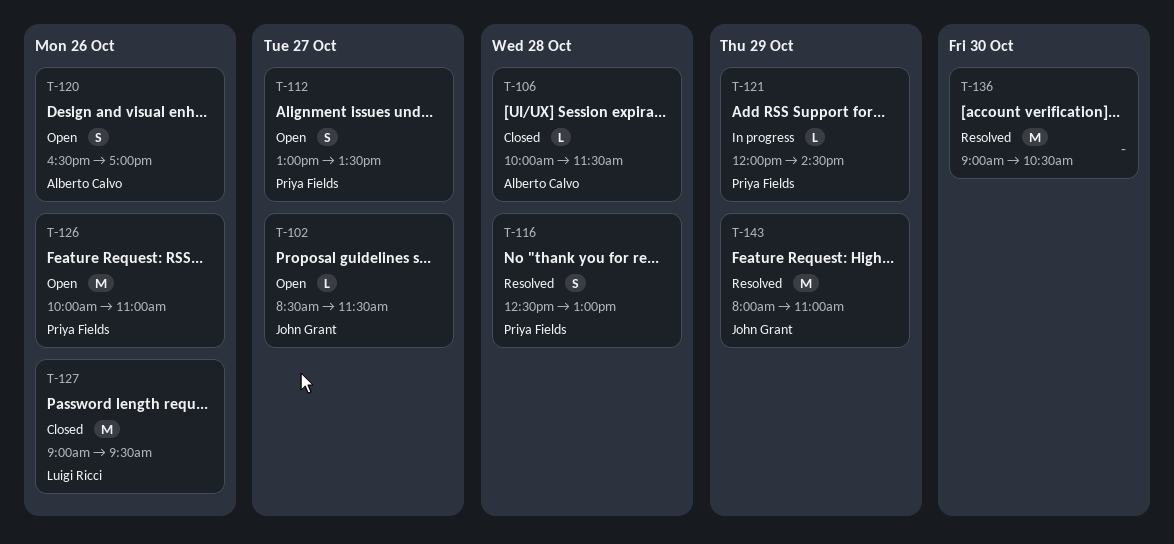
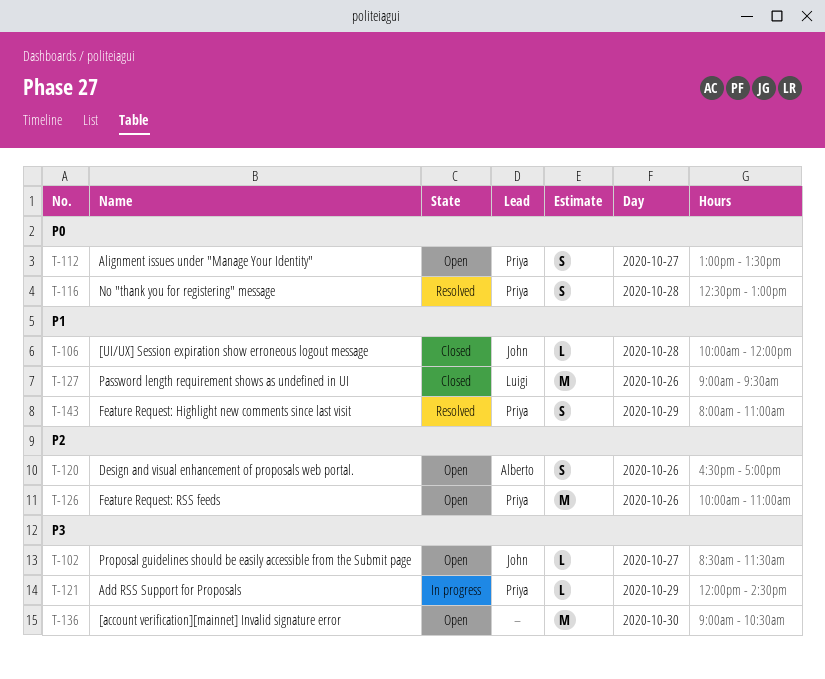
T-106, owner: Alberto Calvo -> John Grant
T-106, ends: 11:30 -> 12:00
T-136, status: Resolved -> Open
T-143, owner: John Grant -> Priya Fields
T-143, estimate: M -> S

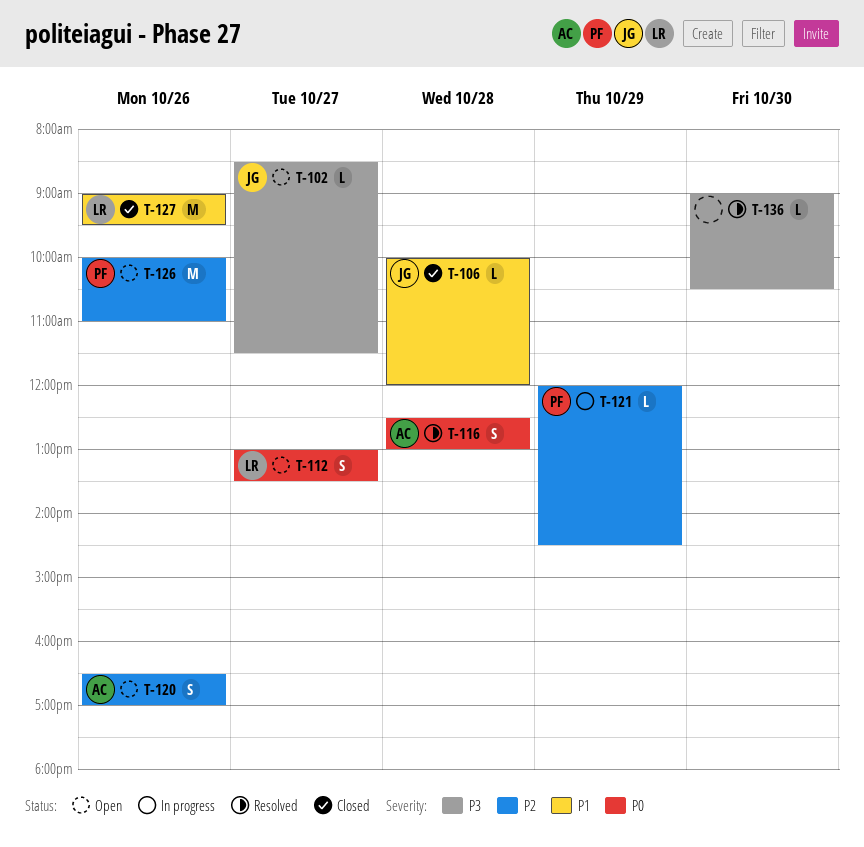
T-112, owner: Priya -> Luigi
T-116, owner: Priya -> Alberto
T-121, priority: P3 -> P2
T-136, status: Open -> Resolved
T-136, estimate: M -> L
T-143: present -> none

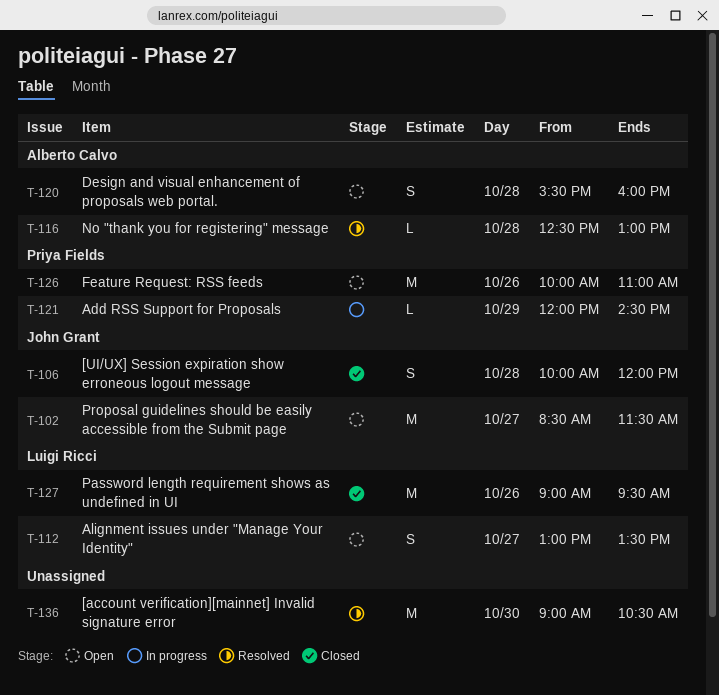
T-102, estimate: L -> M
T-106, estimate: L -> S
T-116, estimate: S -> L
T-120, day: Oct 26 -> Oct 28
T-120, begins: 16:30 -> 15:30
T-120, ends: 17:00 -> 16:00
T-136, estimate: L -> M

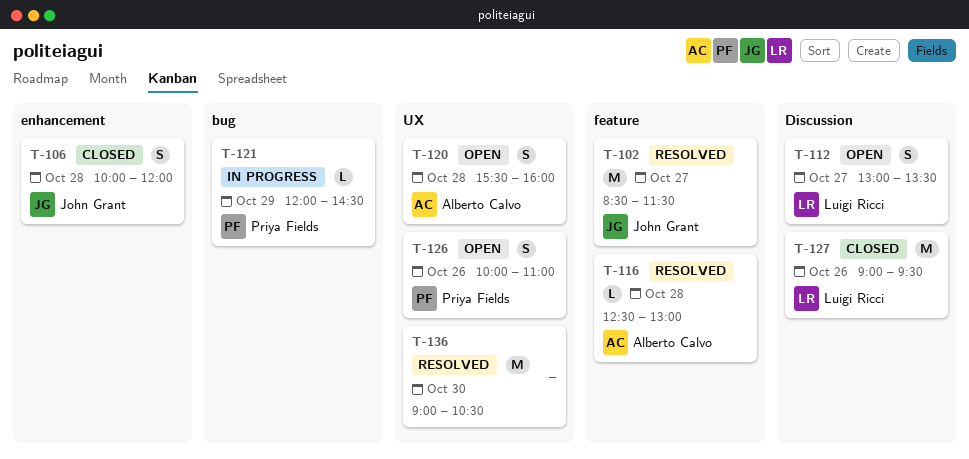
T-102, status: Open -> Resolved
T-126, estimate: M -> S

